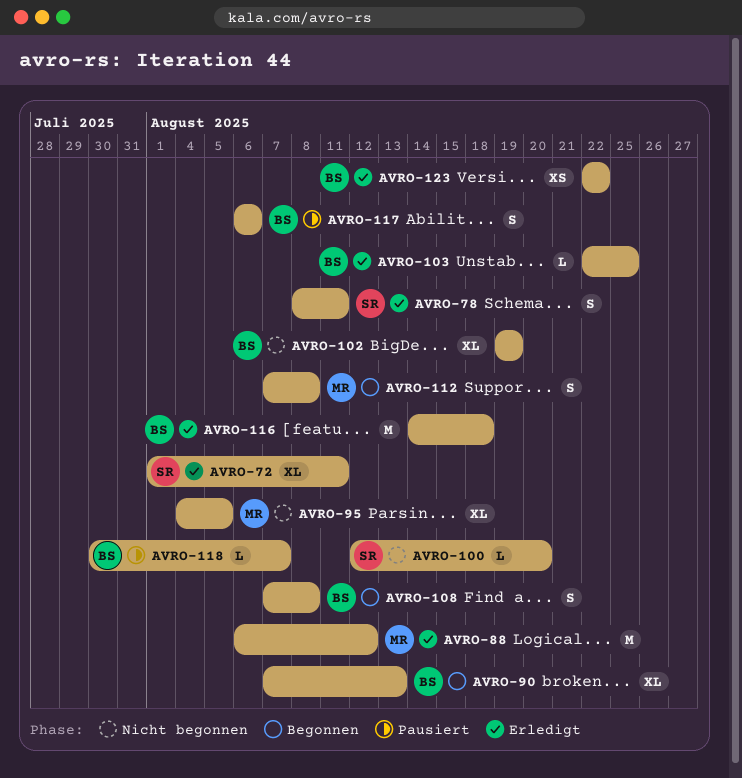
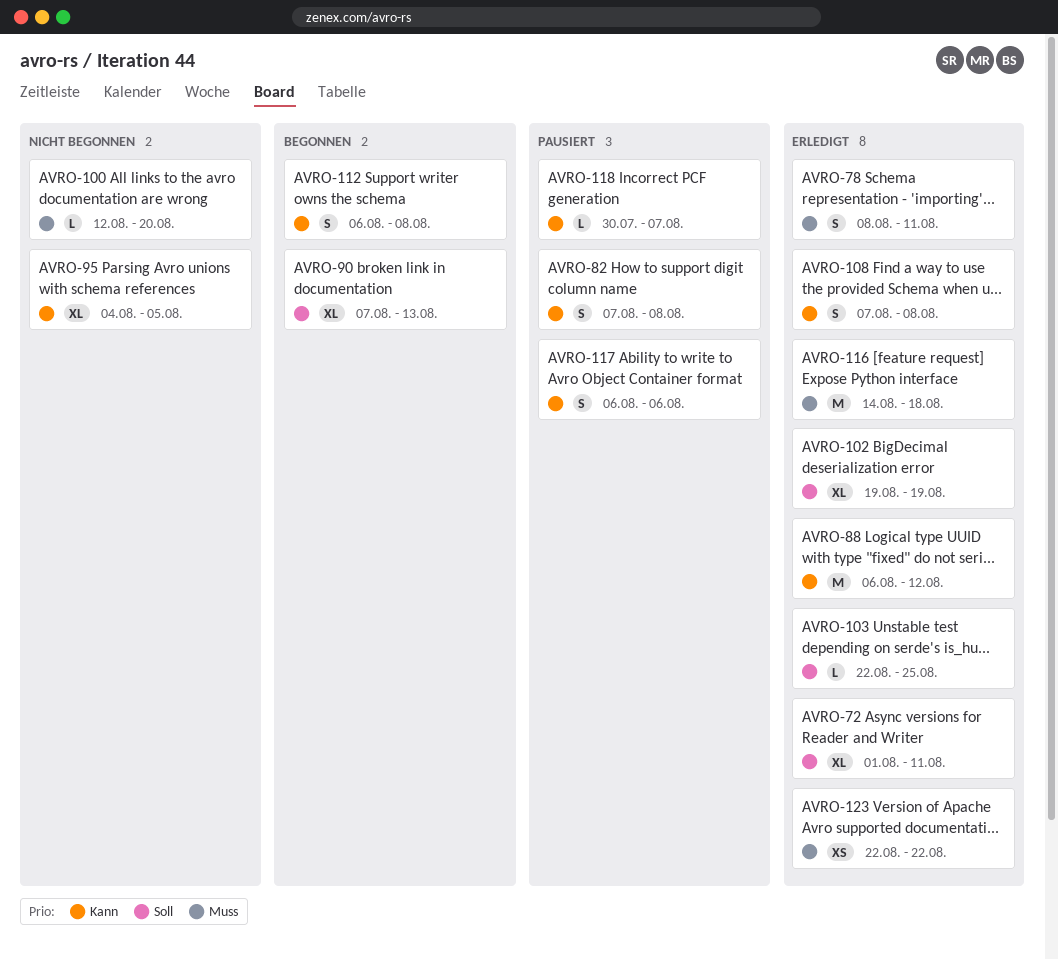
AVRO-82: none -> present
AVRO-102, status: Nicht begonnen -> Erledigt
AVRO-108, status: Begonnen -> Erledigt
AVRO-112, start: Aug 7 -> Aug 6

